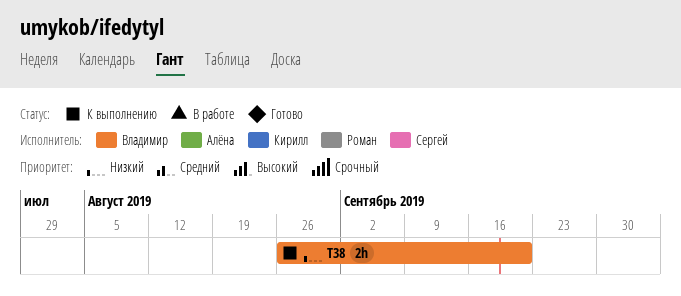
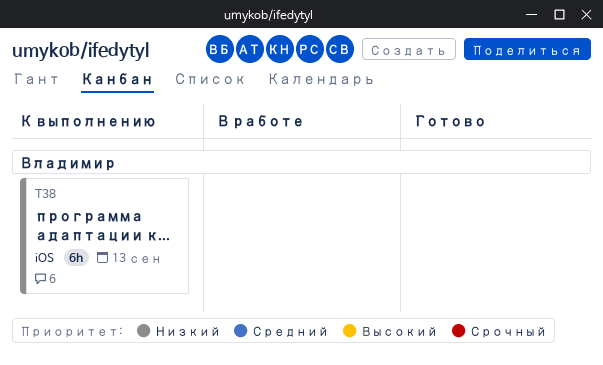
T38, estimate: 2h -> 6h
T38, due: Sep 20 -> Sep 13

